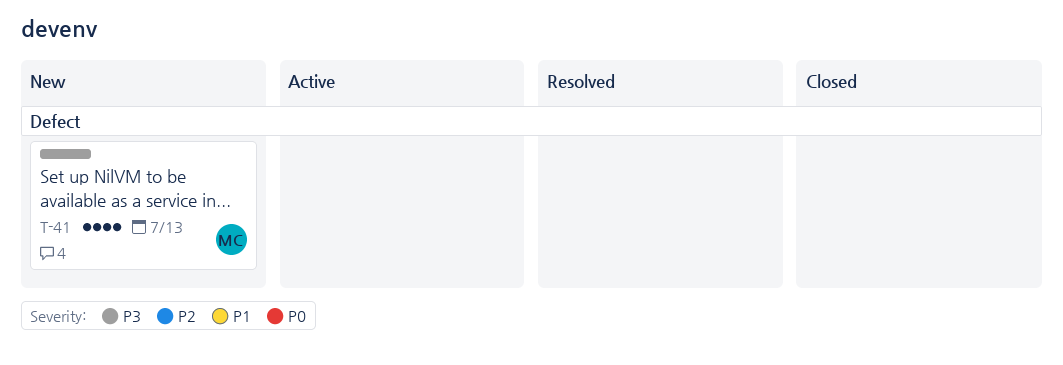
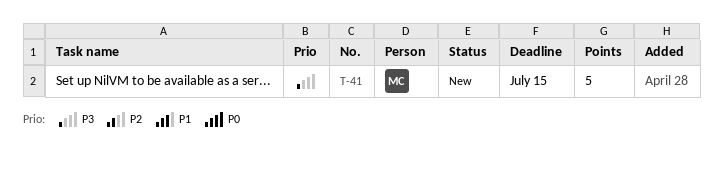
T-41, estimate: 4 -> 5
T-41, due: Jul 13 -> Jul 15

